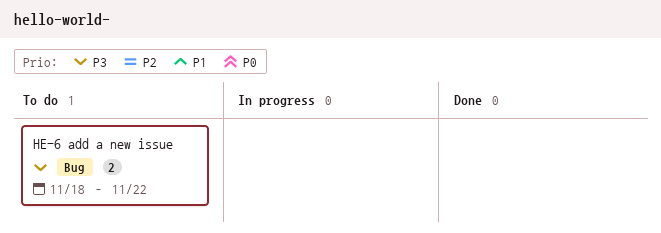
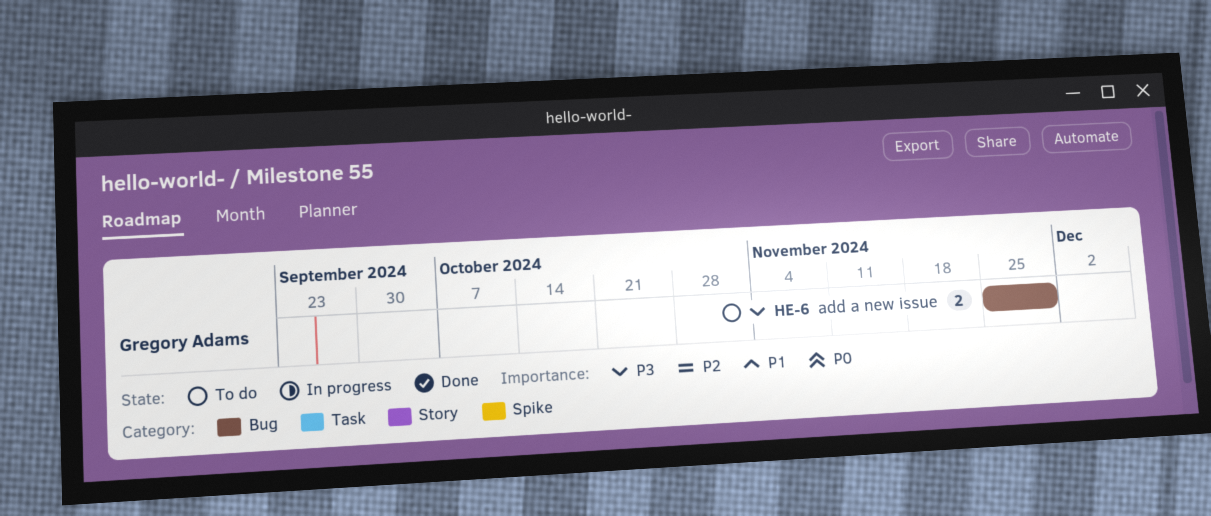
HE-6, start: Nov 18 -> Nov 25
HE-6, due: Nov 22 -> Nov 29

